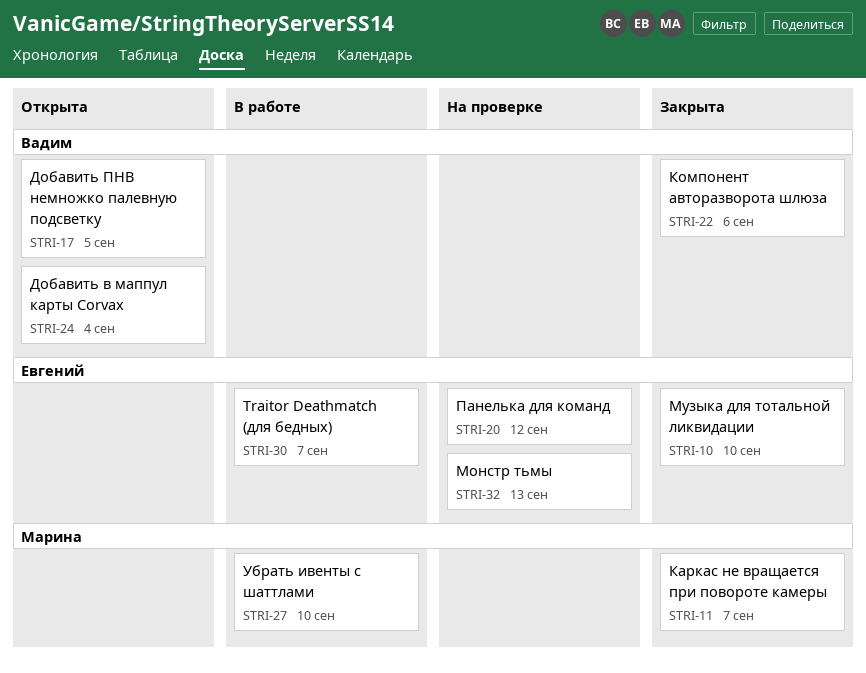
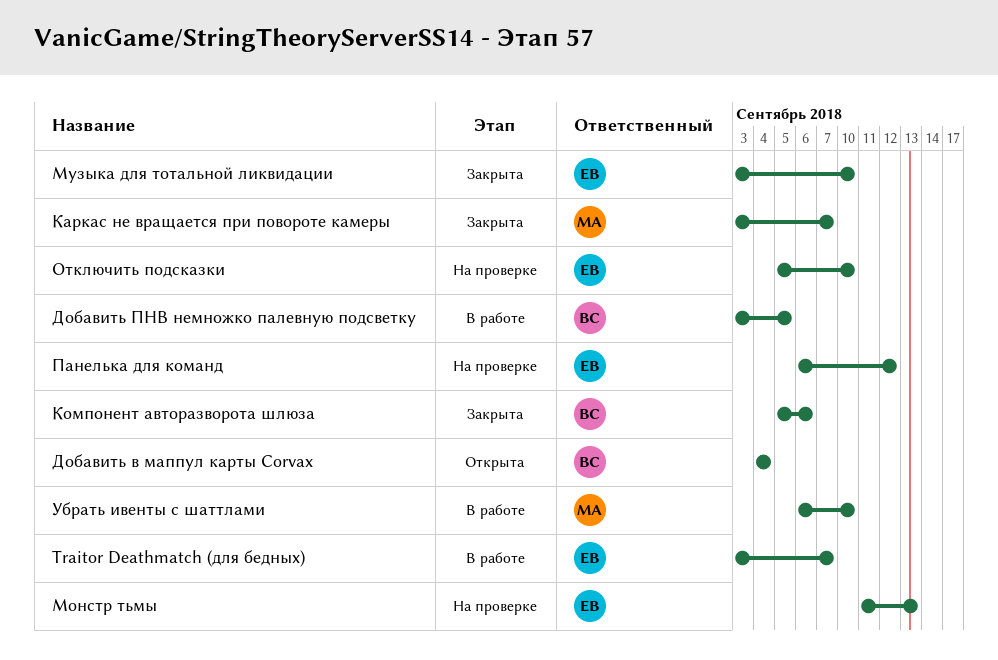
Добавить ПНВ немножко палевную подсветку, status: Открыта -> В работе
Отключить подсказки: none -> present

